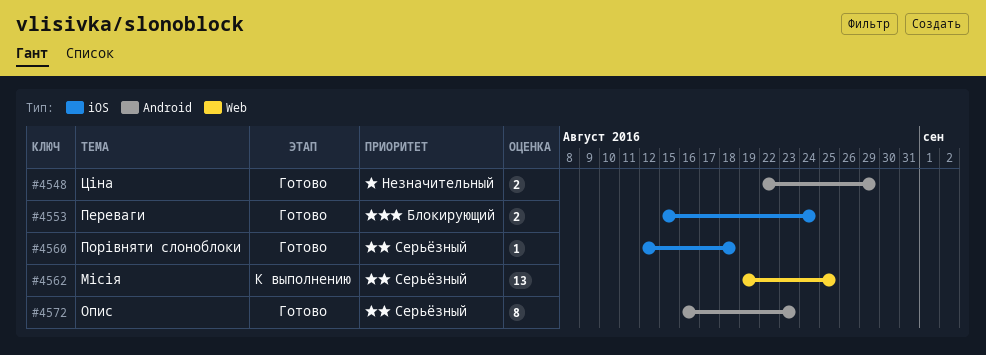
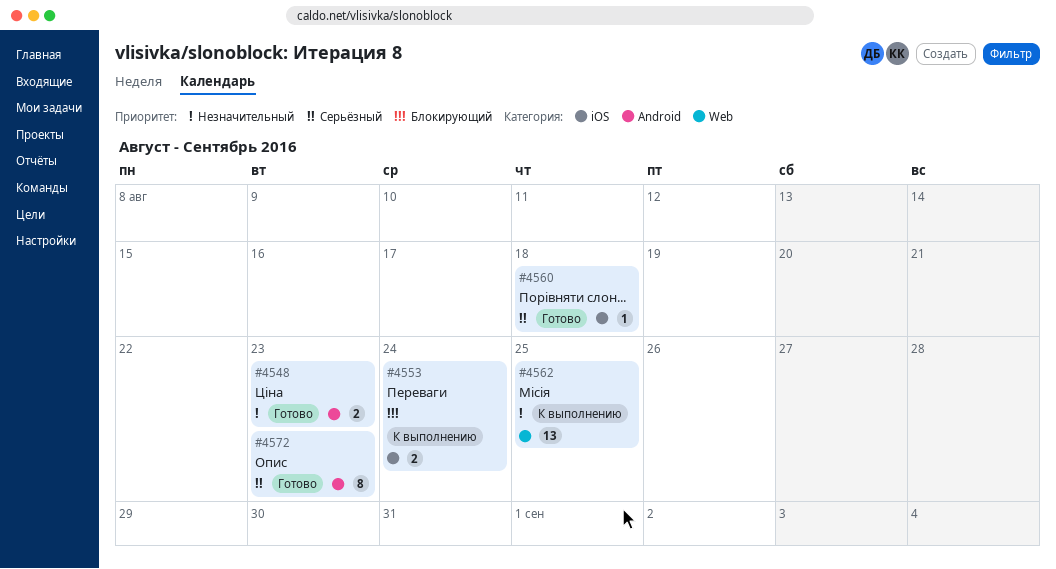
#4548, due: Aug 29 -> Aug 23
#4553, status: Готово -> К выполнению
#4562, priority: Серьёзный -> Незначительный

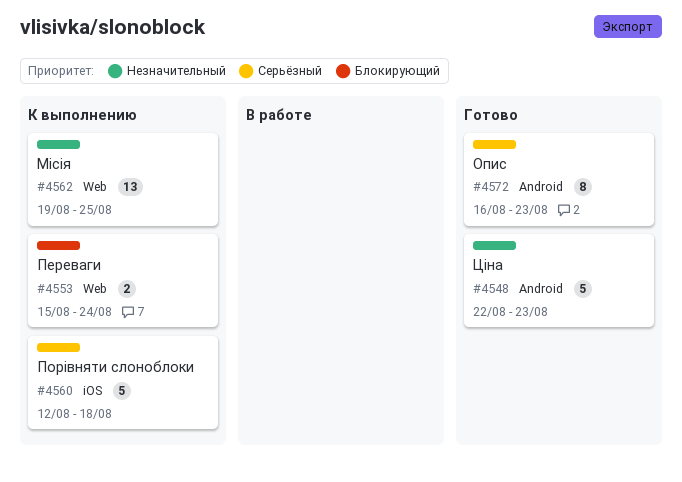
#4548, estimate: 2 -> 5
#4553, label: iOS -> Web
#4560, status: Готово -> К выполнению
#4560, estimate: 1 -> 5

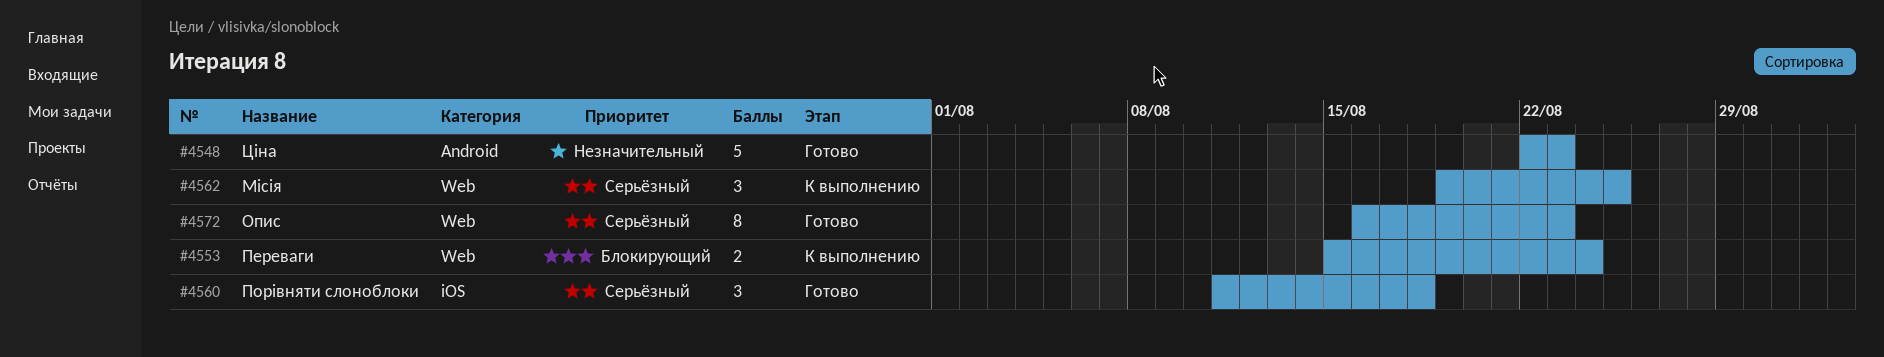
#4560, status: К выполнению -> Готово
#4560, estimate: 5 -> 3
#4560, start: Aug 12 -> Aug 11
#4562, priority: Незначительный -> Серьёзный
#4562, estimate: 13 -> 3
#4572, label: Android -> Web

